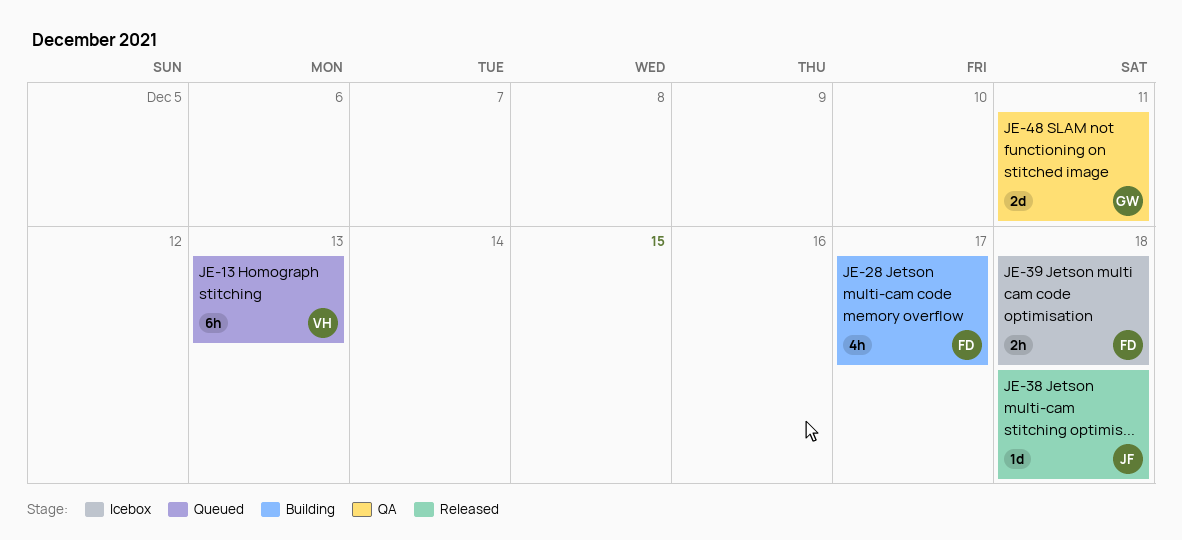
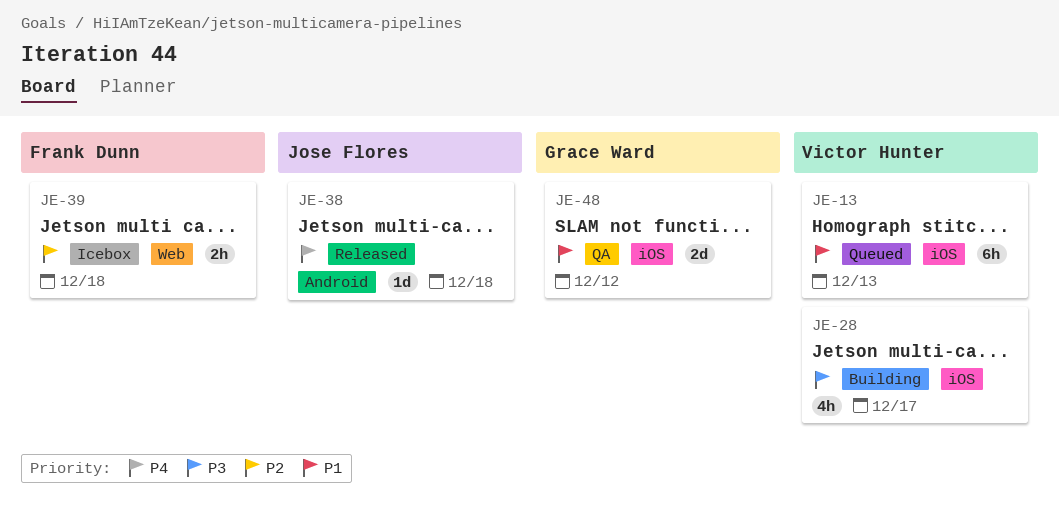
JE-28, owner: Frank Dunn -> Victor Hunter
JE-48, due: Dec 11 -> Dec 12

